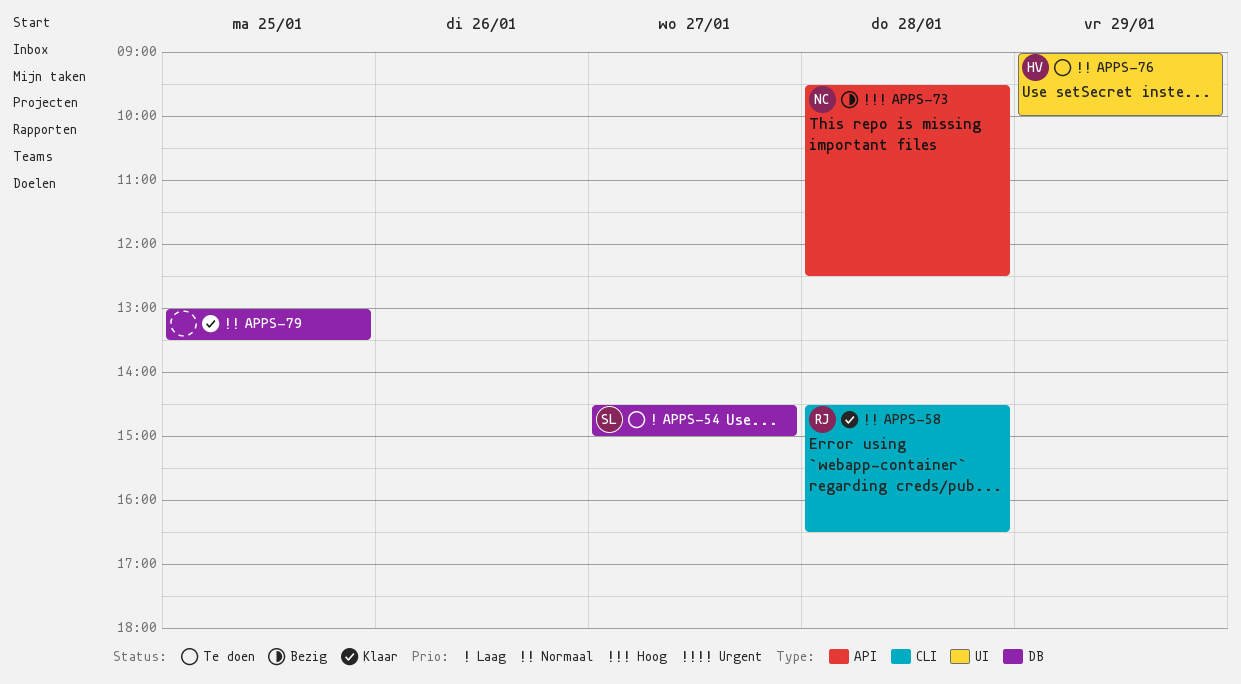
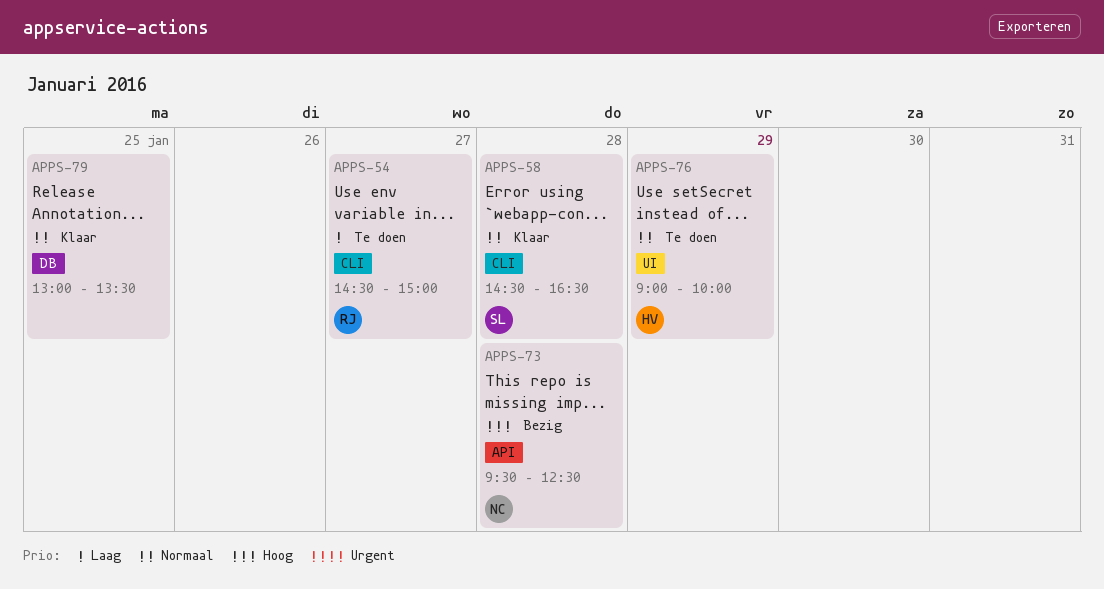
APPS-54, owner: SL -> RJ
APPS-54, label: DB -> CLI
APPS-58, owner: RJ -> SL

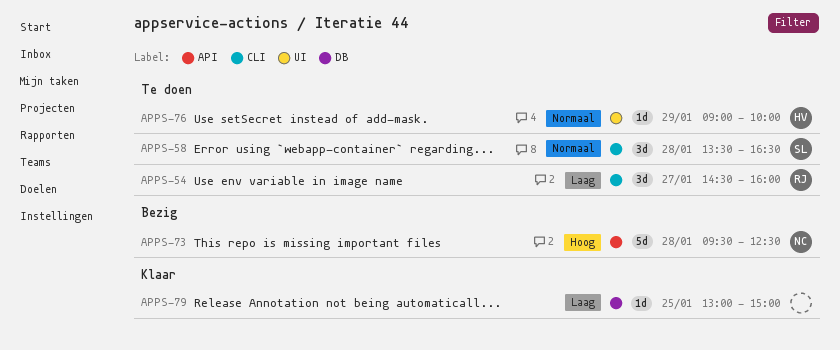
APPS-54, ends: 15:00 -> 16:00
APPS-58, status: Klaar -> Te doen
APPS-58, begins: 14:30 -> 13:30
APPS-79, priority: Normaal -> Laag
APPS-79, ends: 13:30 -> 15:00

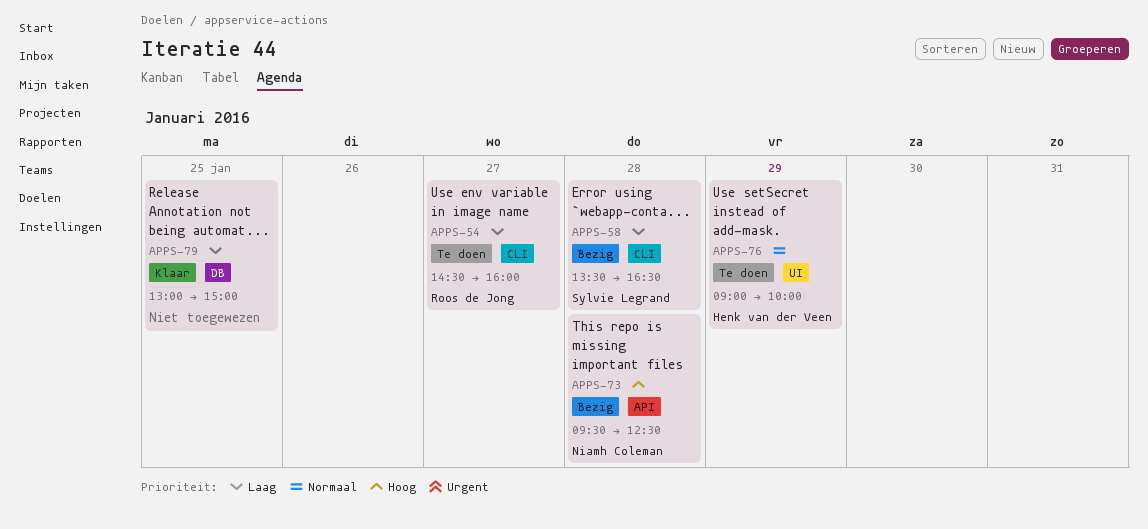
APPS-58, status: Te doen -> Bezig
APPS-58, priority: Normaal -> Laag

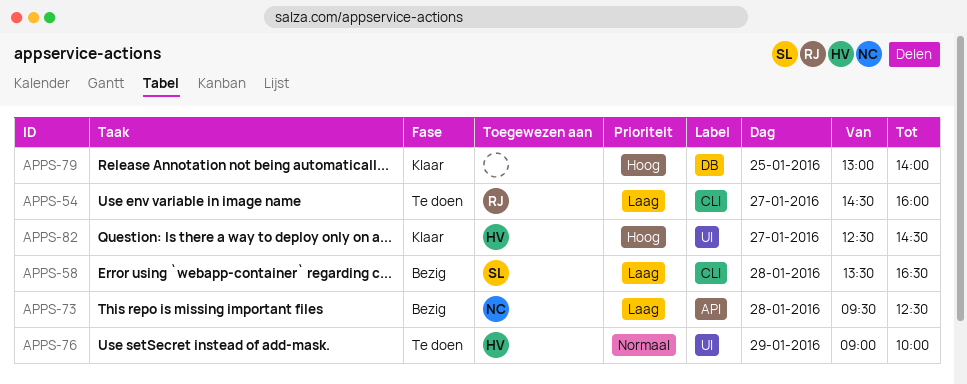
APPS-73, priority: Hoog -> Laag
APPS-79, priority: Laag -> Hoog
APPS-79, ends: 15:00 -> 14:00
APPS-82: none -> present

